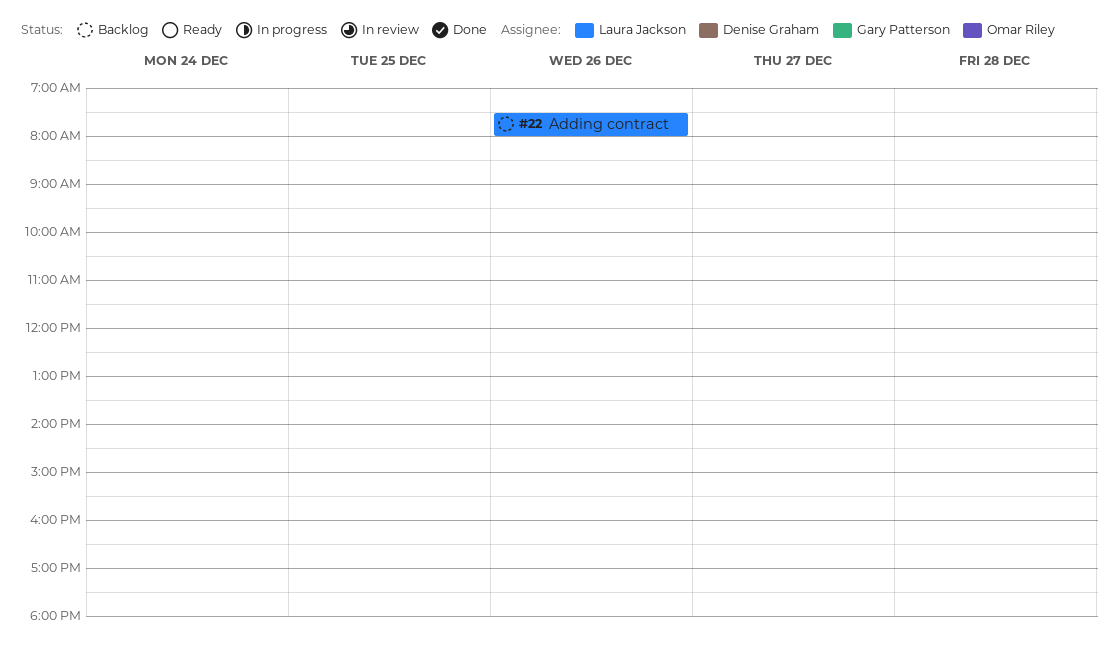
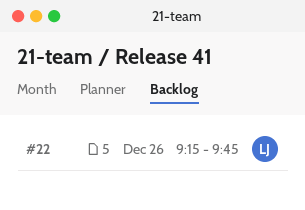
#22, begins: 07:30 -> 09:15
#22, ends: 08:00 -> 09:45

